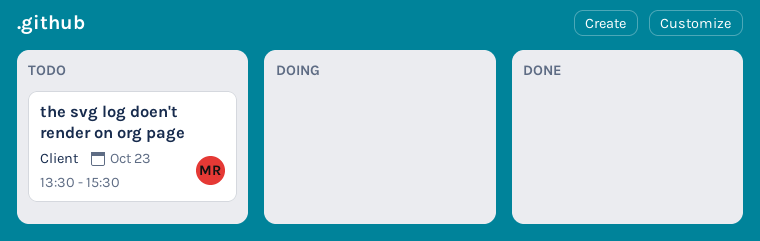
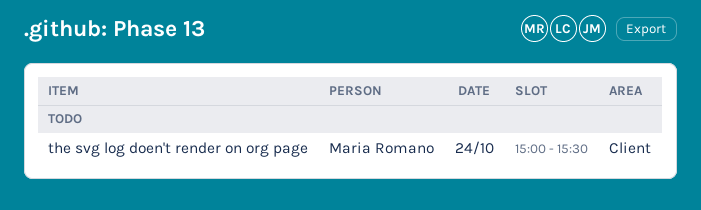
the svg log doen't render on org page, day: Oct 23 -> Oct 24
the svg log doen't render on org page, begins: 13:30 -> 15:00

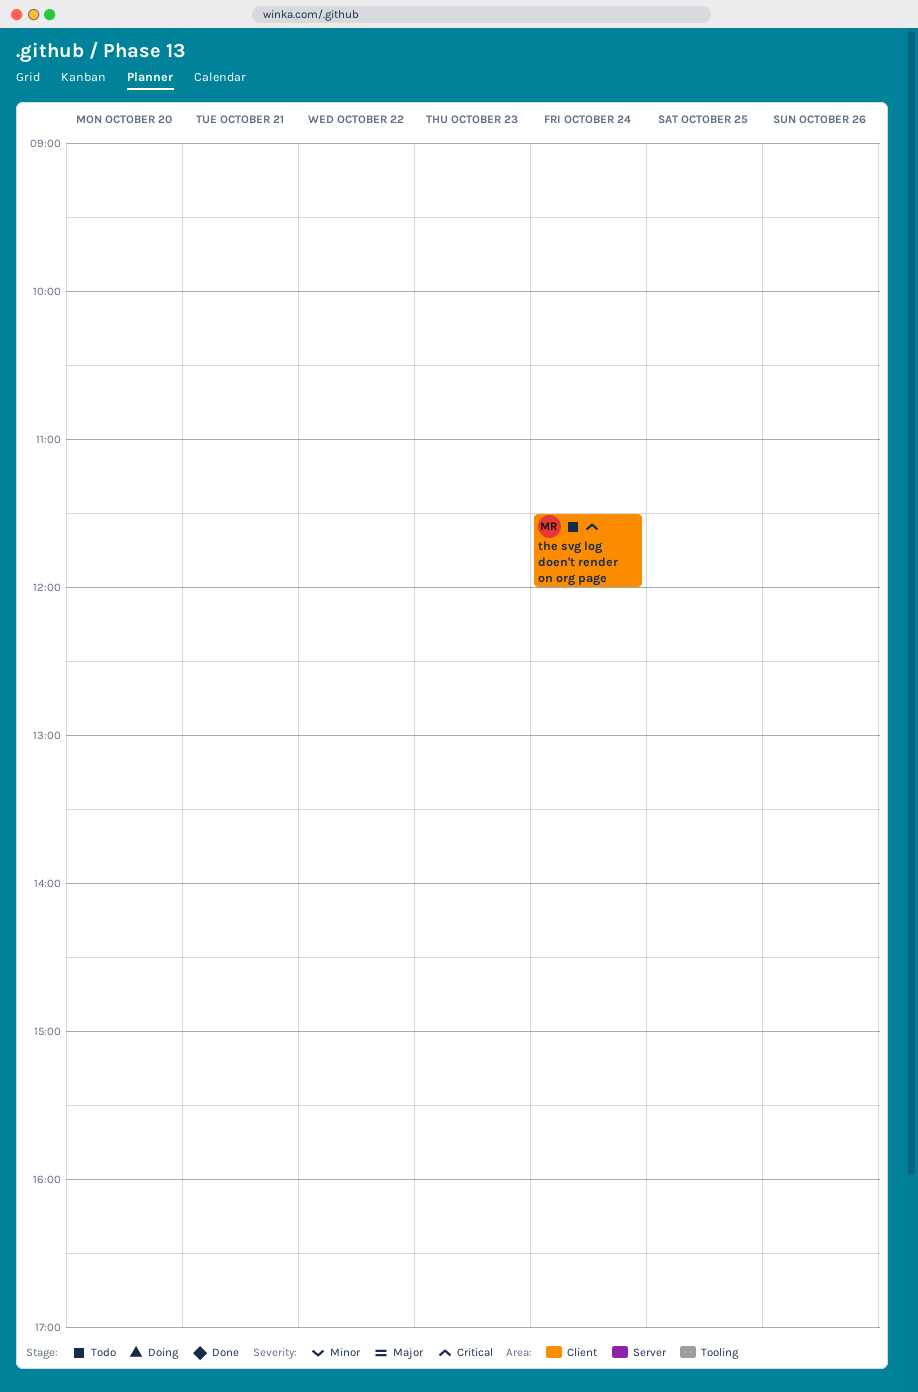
the svg log doen't render on org page, begins: 15:00 -> 11:30
the svg log doen't render on org page, ends: 15:30 -> 12:00

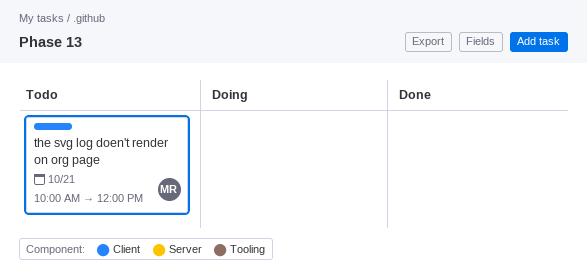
the svg log doen't render on org page, day: Oct 24 -> Oct 21
the svg log doen't render on org page, begins: 11:30 -> 10:00

